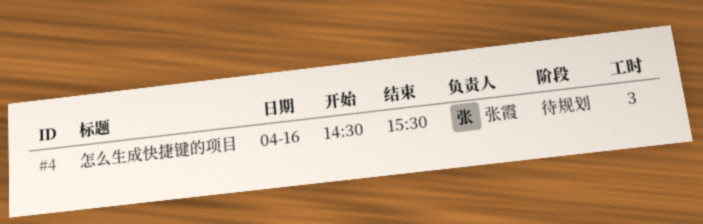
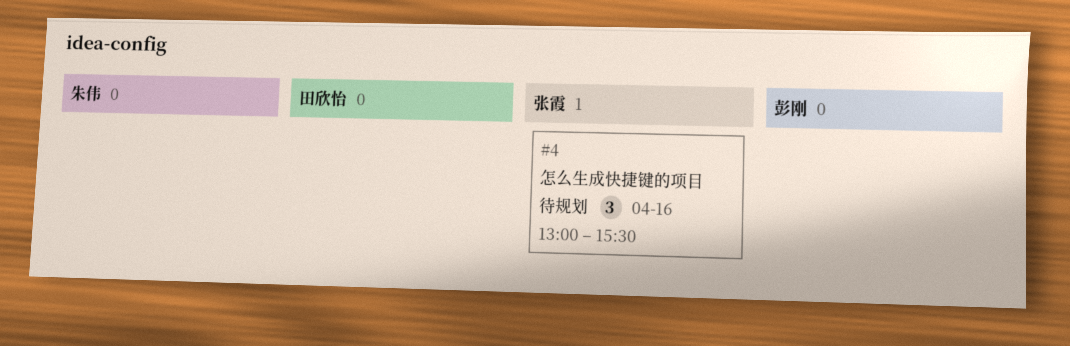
#4, begins: 14:30 -> 13:00

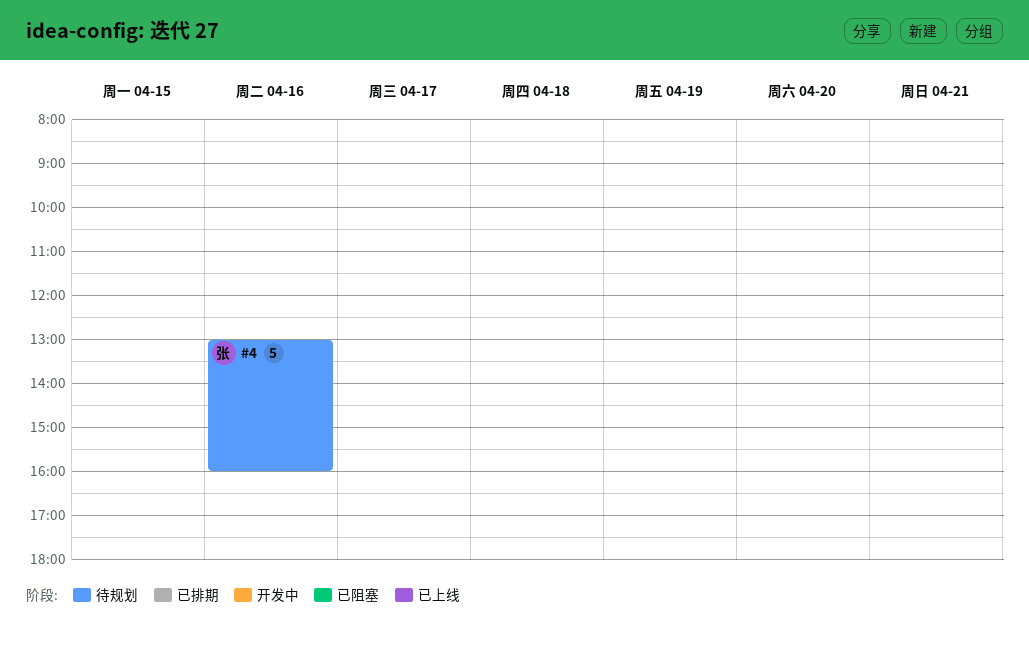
#4, estimate: 3 -> 5
#4, ends: 15:30 -> 16:00

